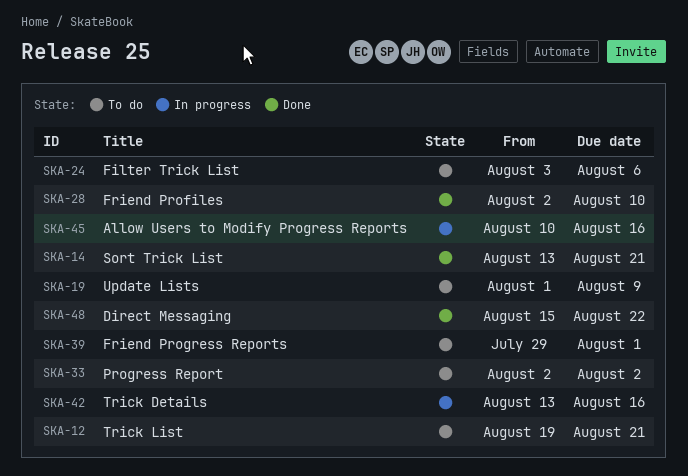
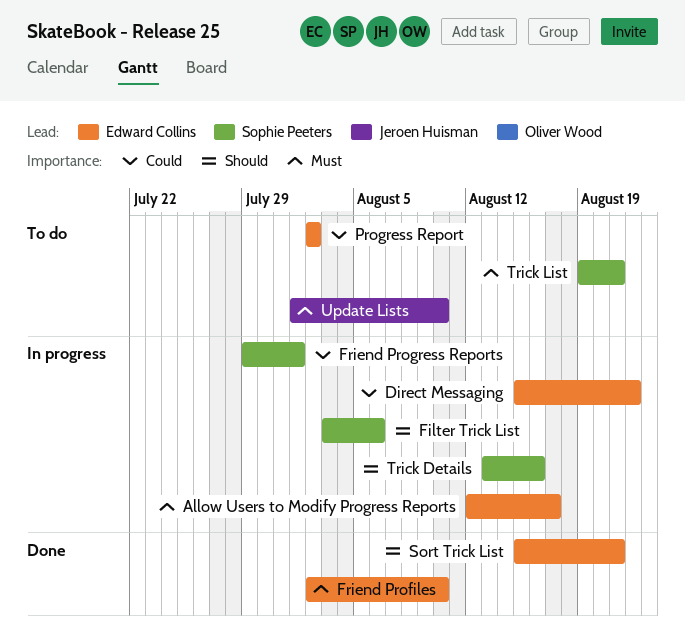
Allow Users to Modify Progress Reports, start: Aug 10 -> Aug 12
Allow Users to Modify Progress Reports, due: Aug 16 -> Aug 17
Direct Messaging, status: Done -> In progress
Filter Trick List, status: To do -> In progress
Friend Progress Reports, status: To do -> In progress
Sort Trick List, start: Aug 13 -> Aug 15
Update Lists, due: Aug 9 -> Aug 10

